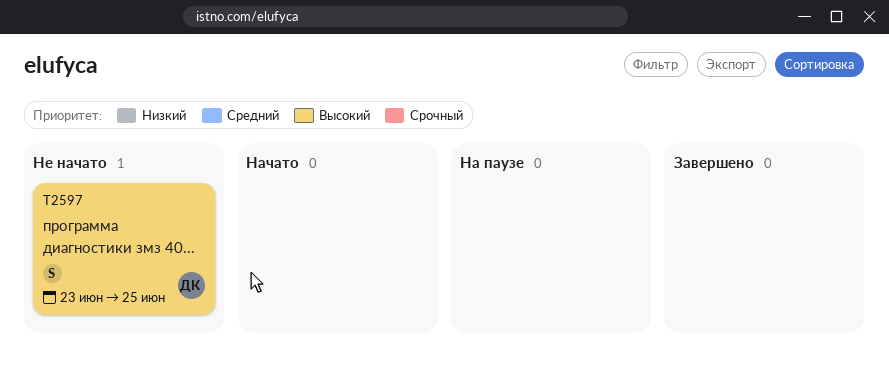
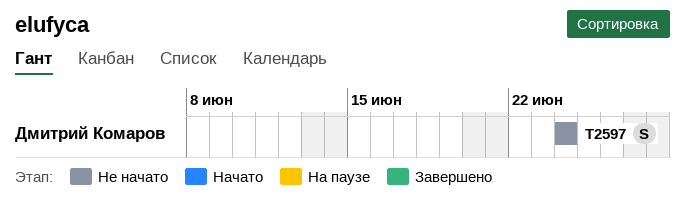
T2597, start: Jun 23 -> Jun 24
T2597, due: Jun 25 -> Jun 24

